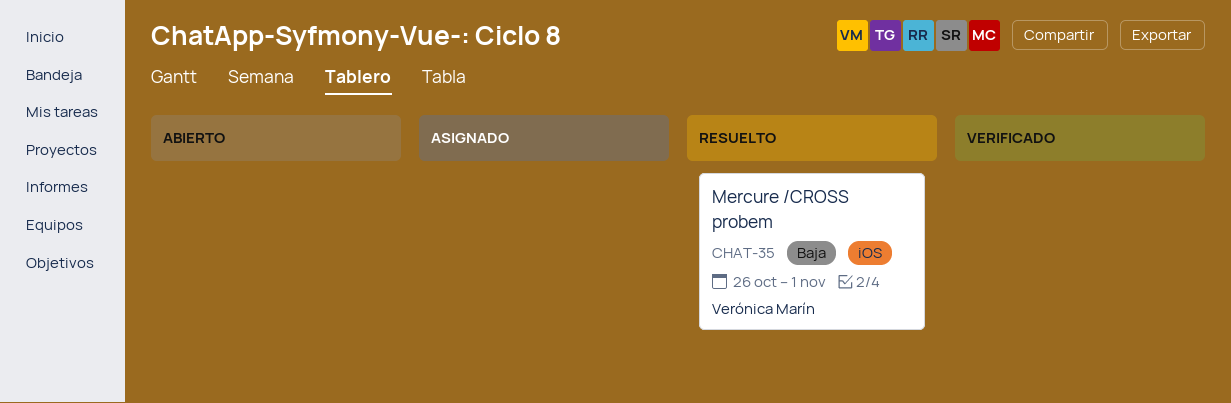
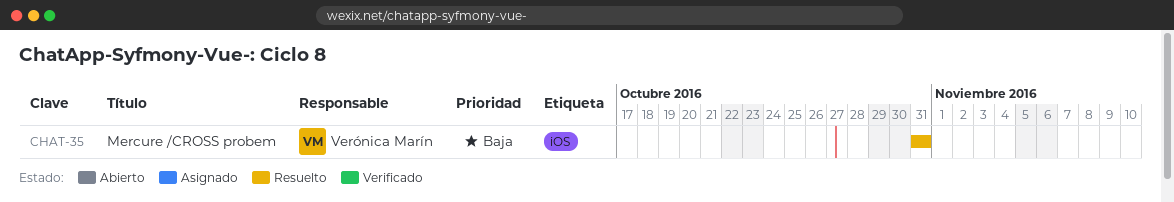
CHAT-35, start: Oct 26 -> Oct 31
CHAT-35, due: Nov 1 -> Oct 31

